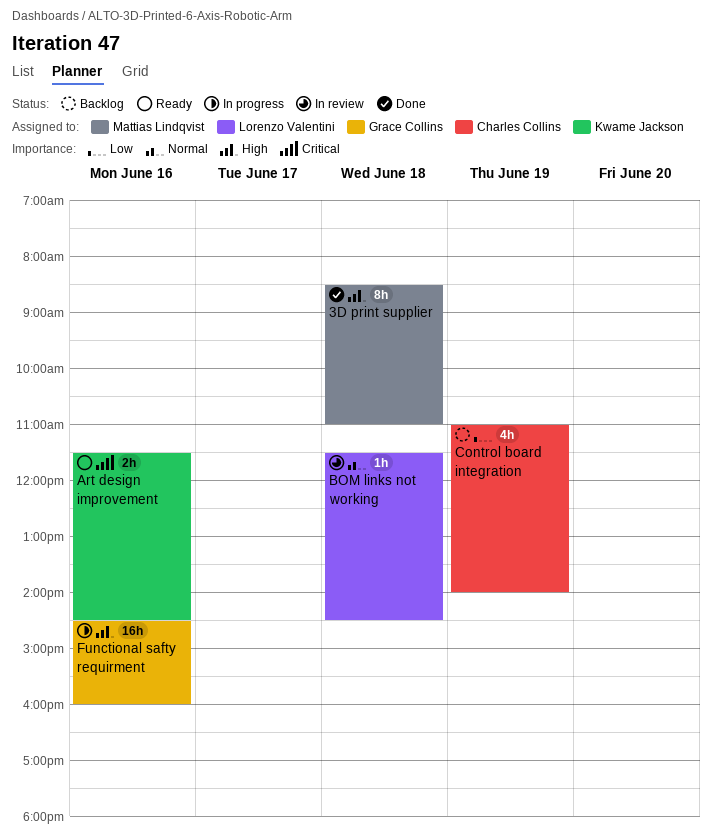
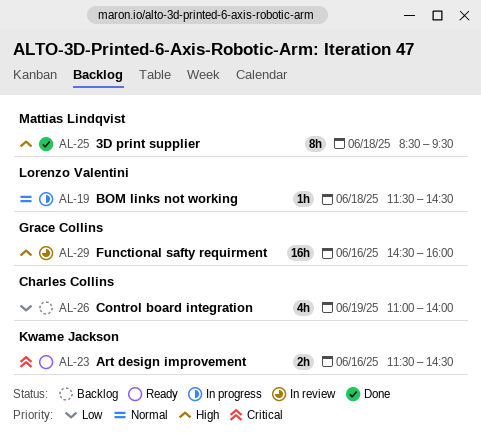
3D print supplier, ends: 11:00 -> 09:30
BOM links not working, status: In review -> In progress
Functional safty requirment, status: In progress -> In review

